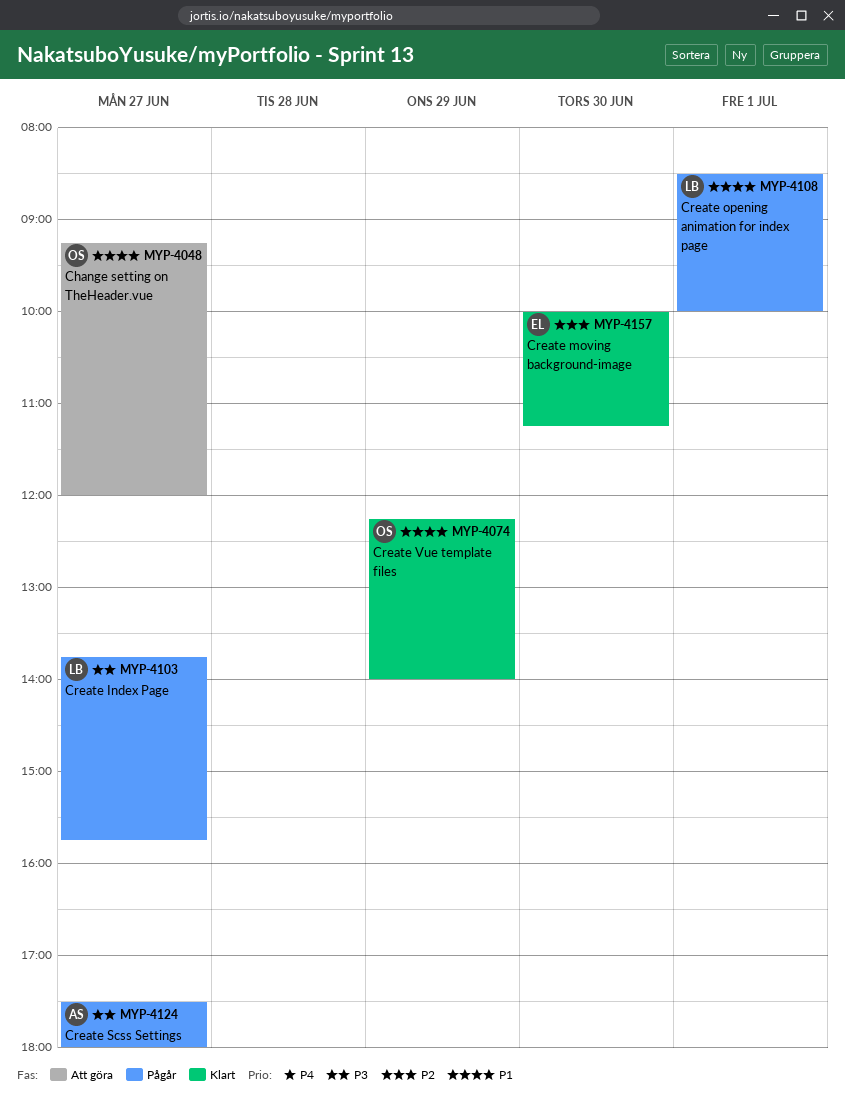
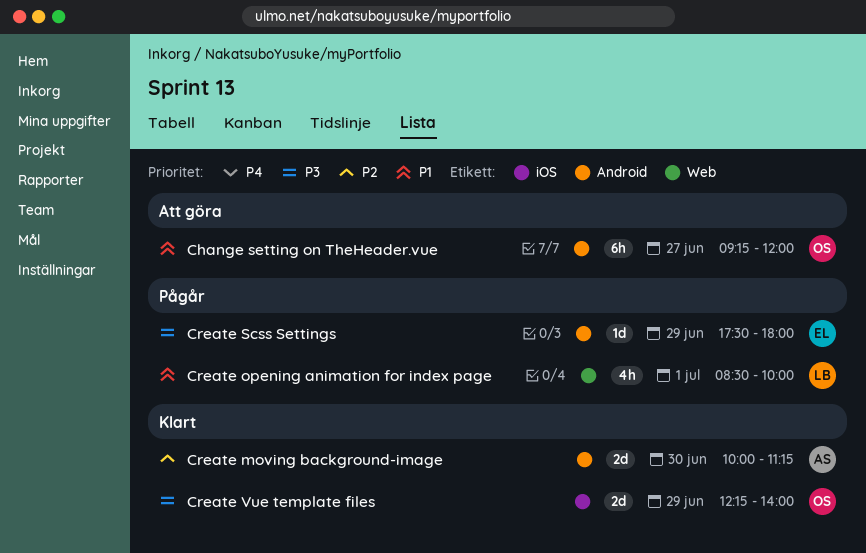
Create Index Page: present -> none
Create moving background-image, owner: EL -> AS
Create Scss Settings, owner: AS -> EL
Create Scss Settings, day: Jun 27 -> Jun 29
Create Vue template files, priority: P1 -> P3

